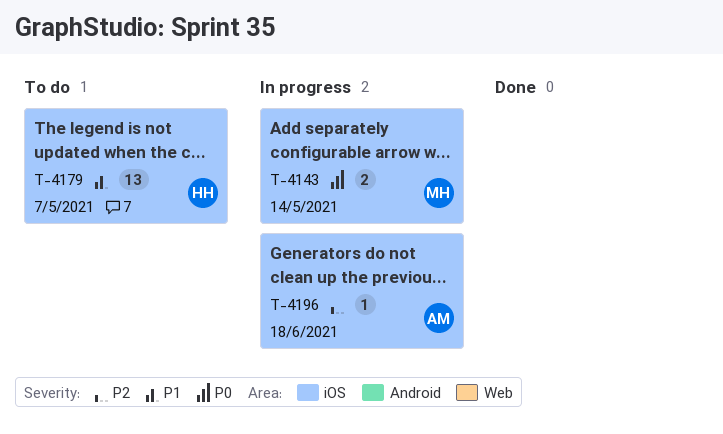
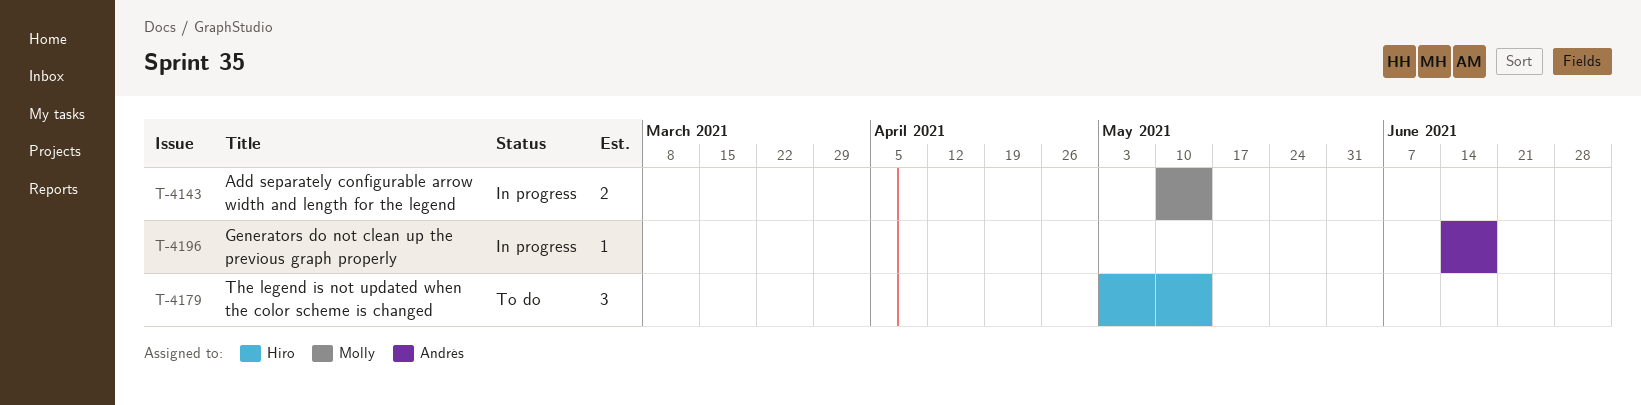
T-4179, estimate: 13 -> 3
T-4179, due: May 7 -> May 14

